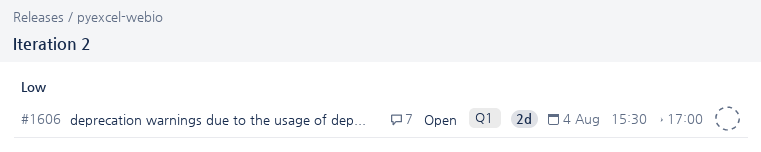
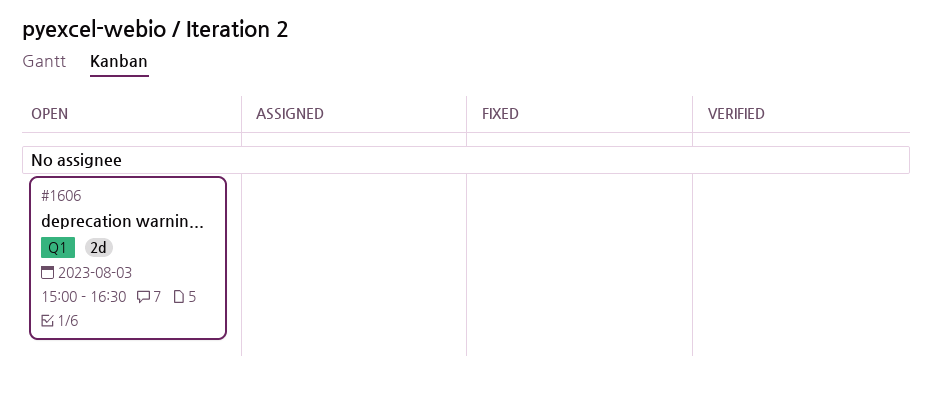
#1606, day: Aug 4 -> Aug 3
#1606, begins: 15:30 -> 15:00
#1606, ends: 17:00 -> 16:30

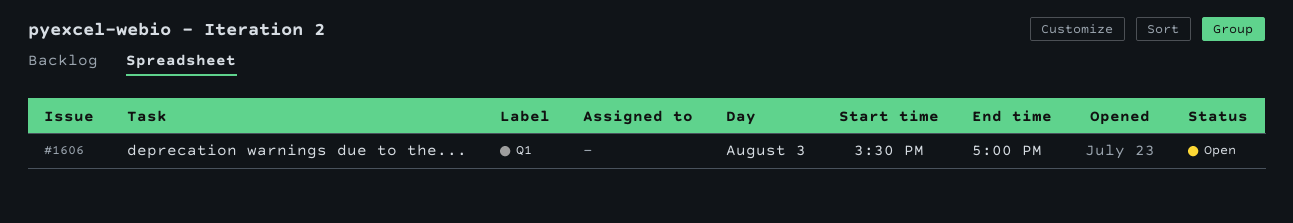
#1606, begins: 15:00 -> 15:30
#1606, ends: 16:30 -> 17:00

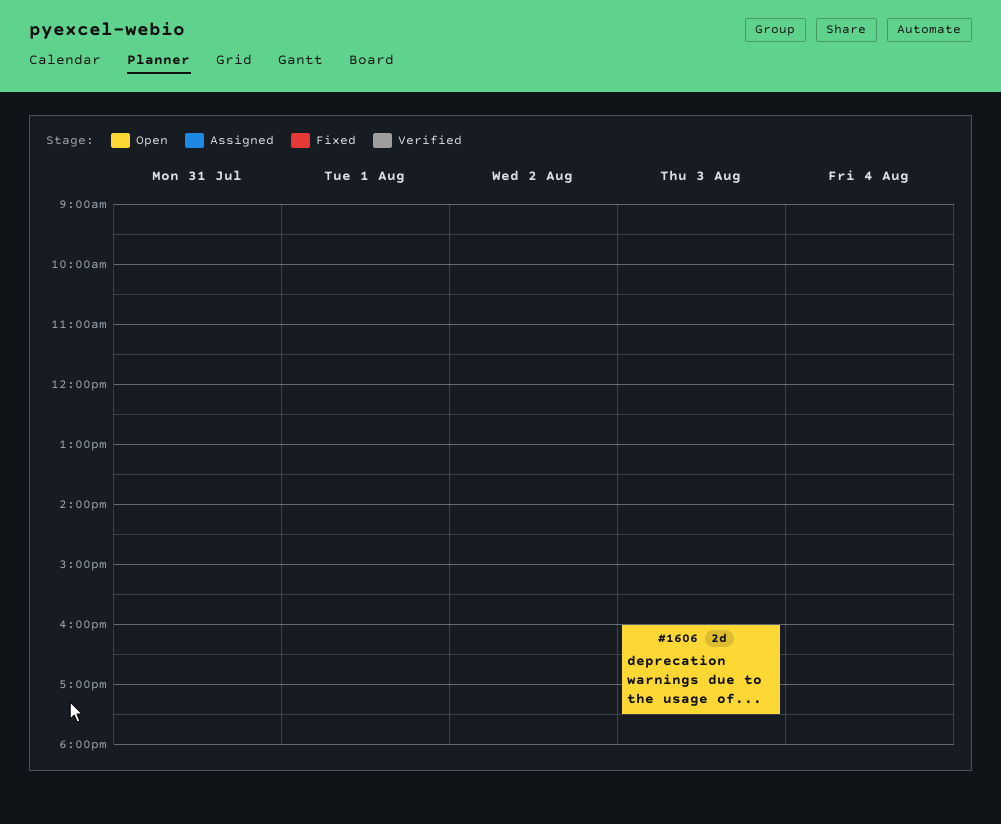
#1606, begins: 15:30 -> 16:00
#1606, ends: 17:00 -> 17:30

